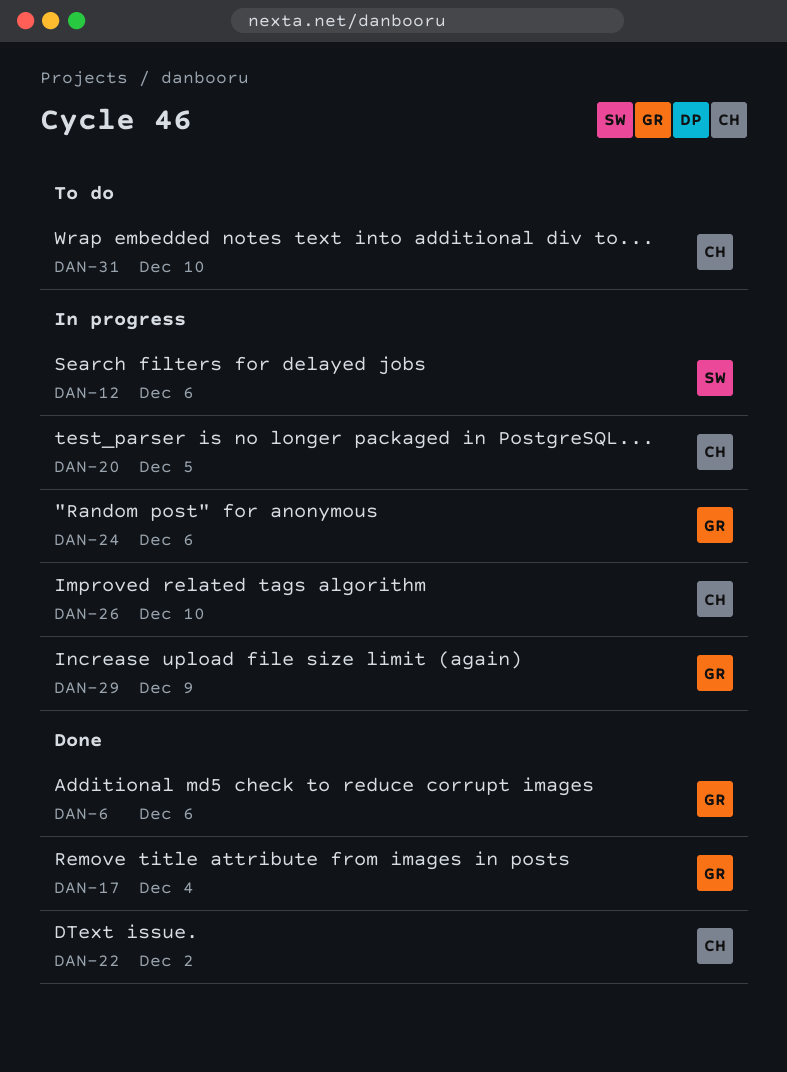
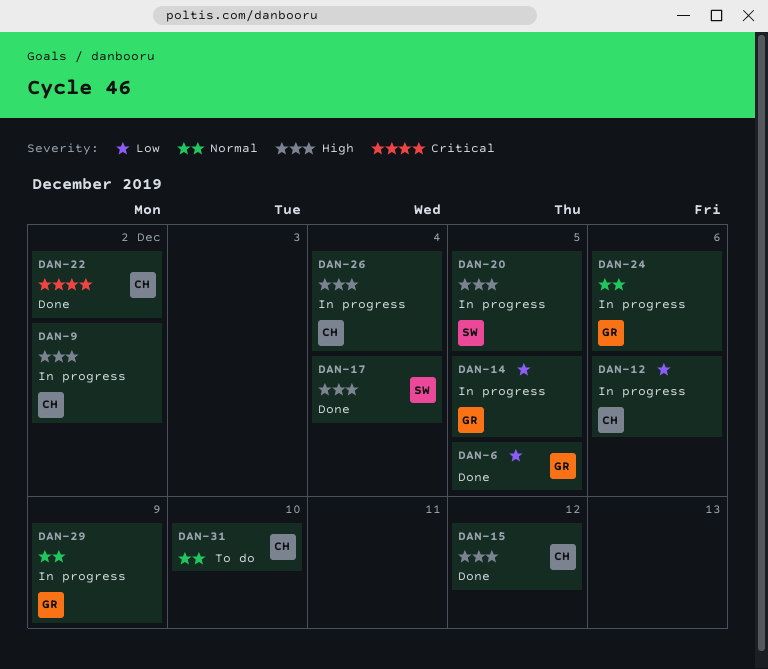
DAN-6, due: Dec 6 -> Dec 5
DAN-9: none -> present
DAN-12, owner: SW -> CH
DAN-14: none -> present
DAN-15: none -> present
DAN-17, owner: GR -> SW
DAN-20, owner: CH -> SW
DAN-26, due: Dec 10 -> Dec 4

